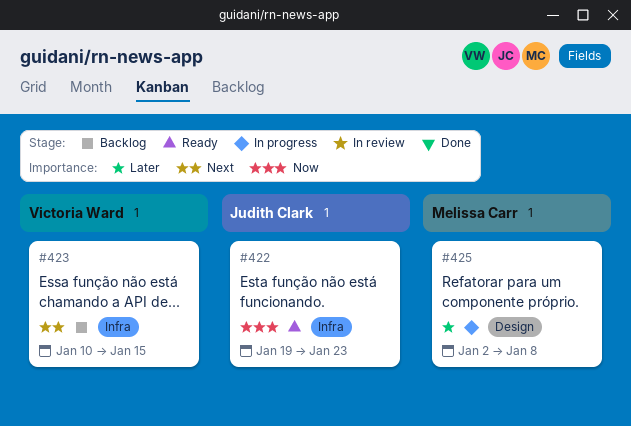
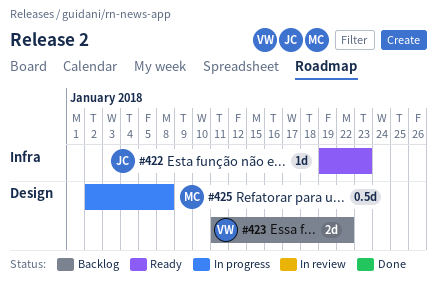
#423, label: Infra -> Design
#423, start: Jan 10 -> Jan 11
#423, due: Jan 15 -> Jan 22

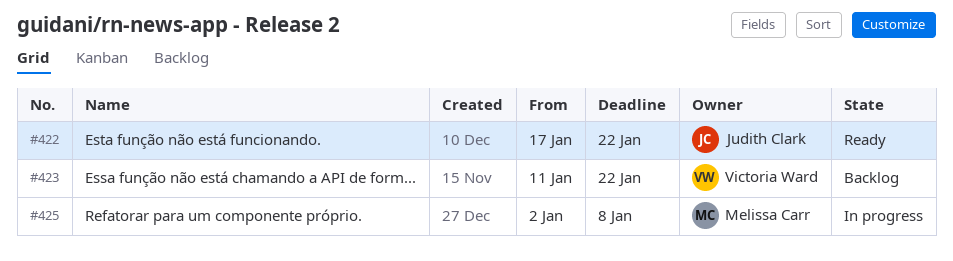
#422, start: Jan 19 -> Jan 17
#422, due: Jan 23 -> Jan 22

